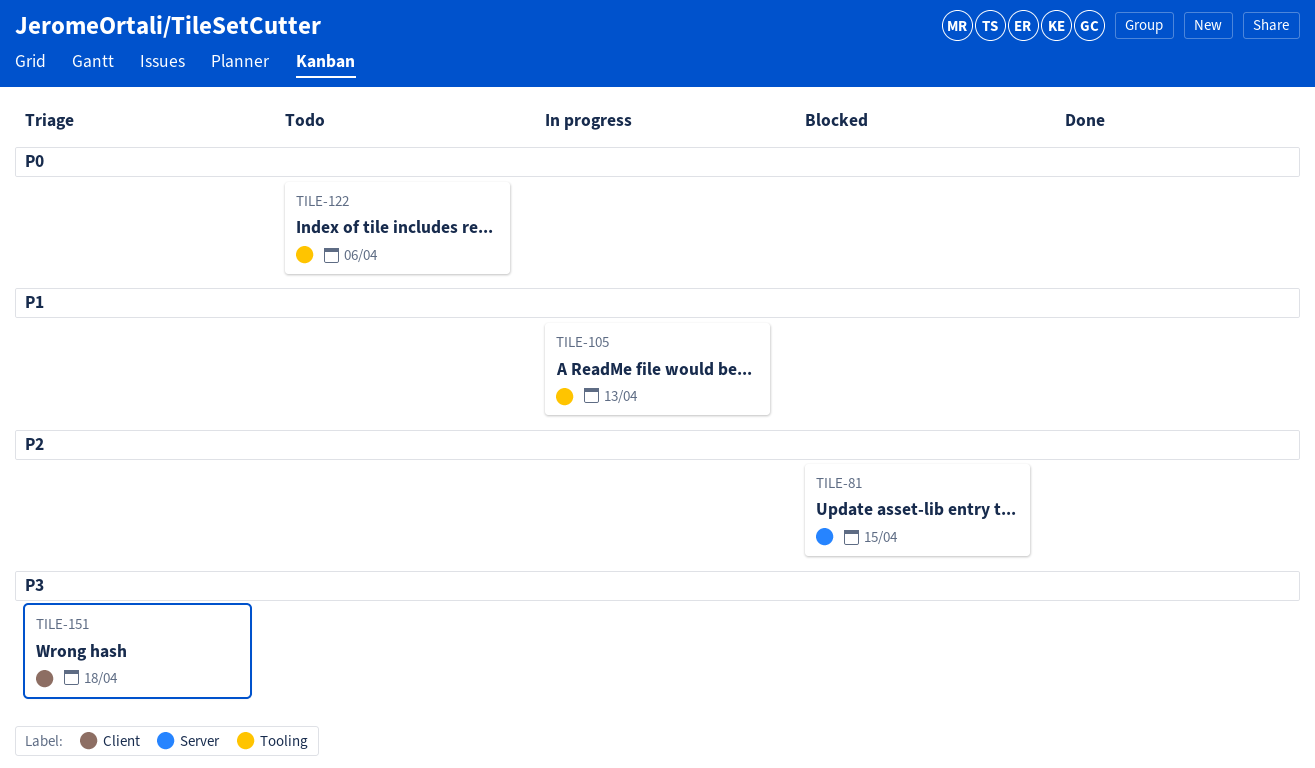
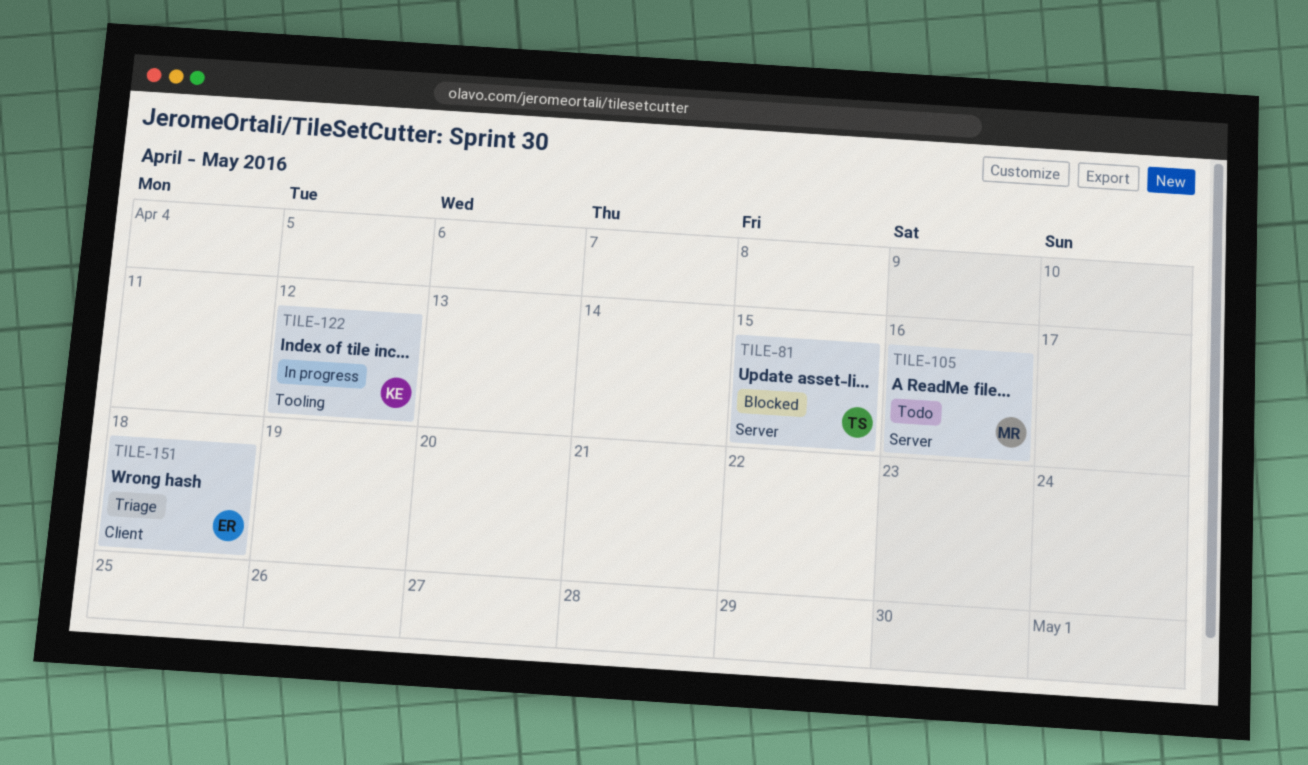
TILE-105, status: In progress -> Todo
TILE-105, label: Tooling -> Server
TILE-105, due: Apr 13 -> Apr 16
TILE-122, status: Todo -> In progress
TILE-122, due: Apr 6 -> Apr 12

